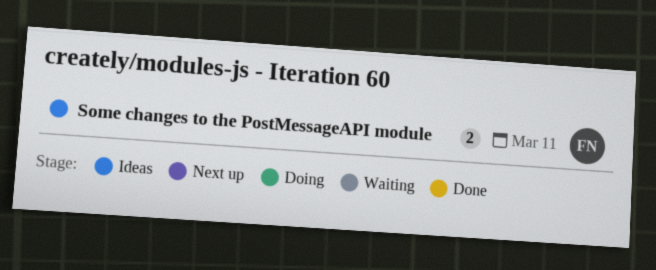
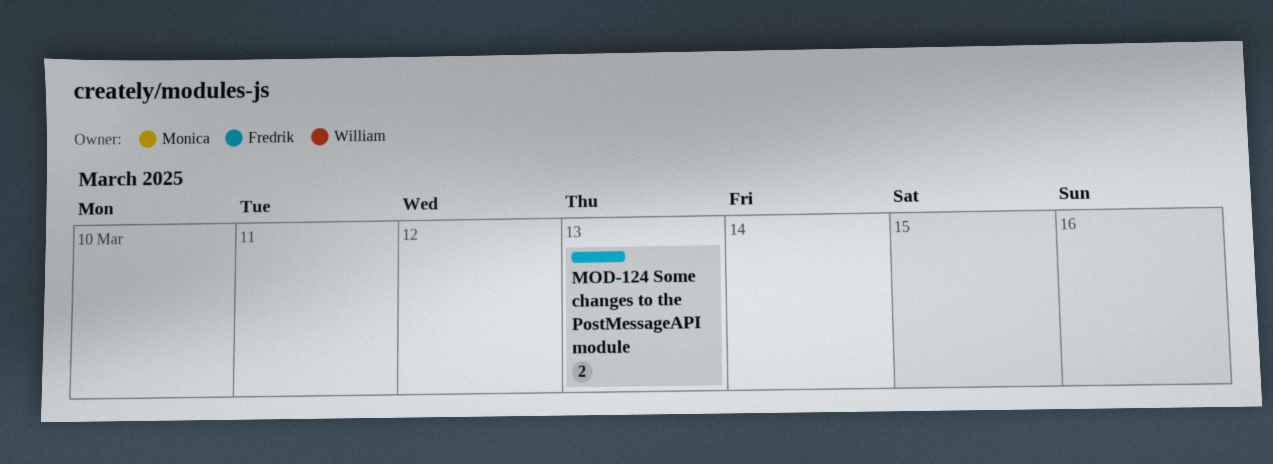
Some changes to the PostMessageAPI module, due: Mar 11 -> Mar 13

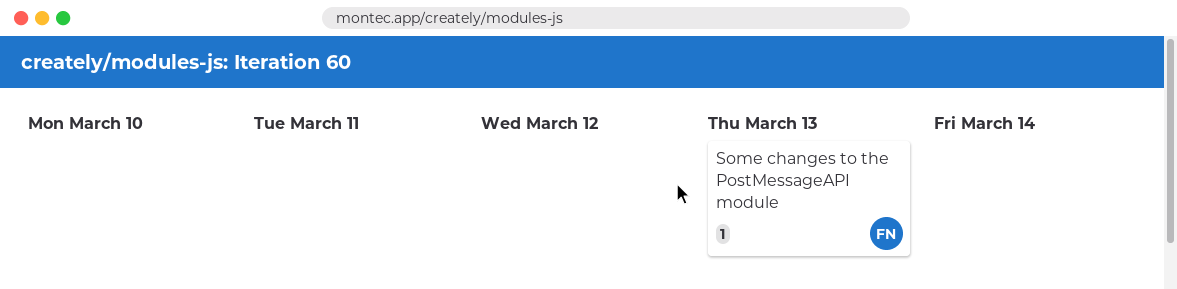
Some changes to the PostMessageAPI module, estimate: 2 -> 1

